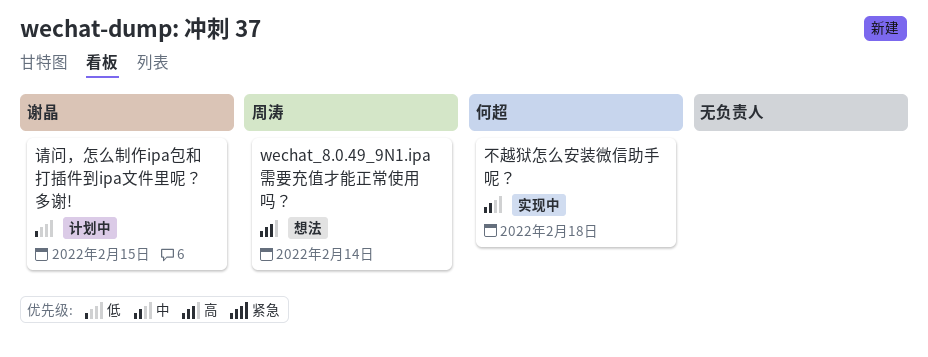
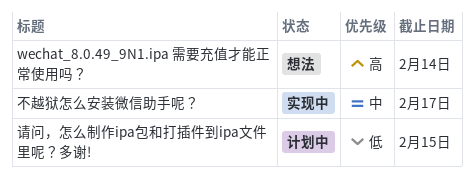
不越狱怎么安装微信助手呢？, due: Feb 18 -> Feb 17

